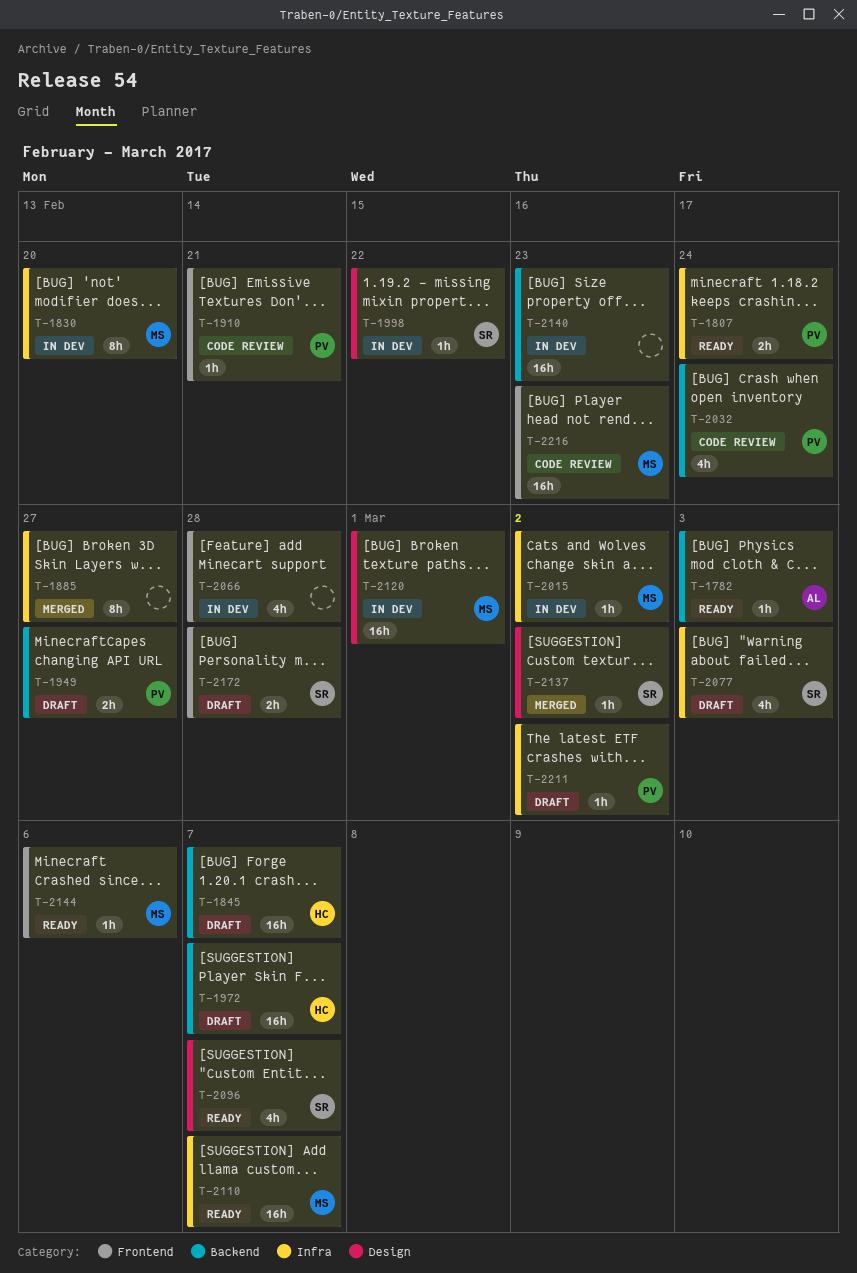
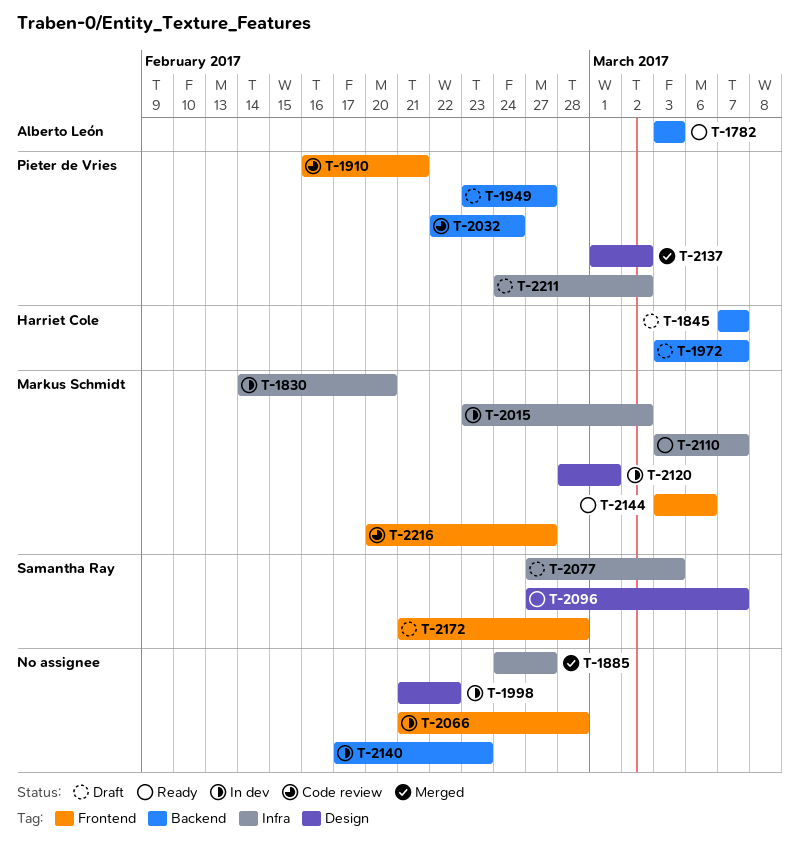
T-1807: present -> none
T-1998, owner: Samantha Ray -> none
T-2137, owner: Samantha Ray -> Pieter de Vries
T-2216, due: Feb 23 -> Feb 27

